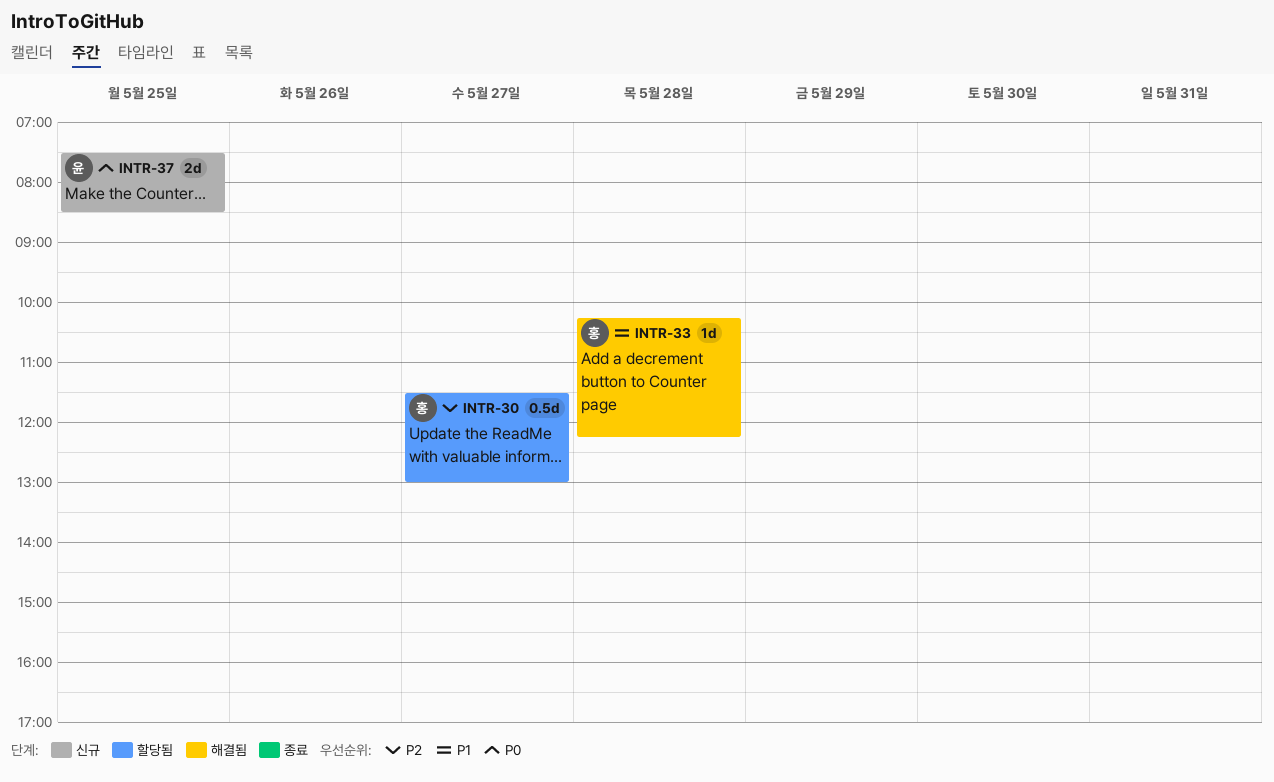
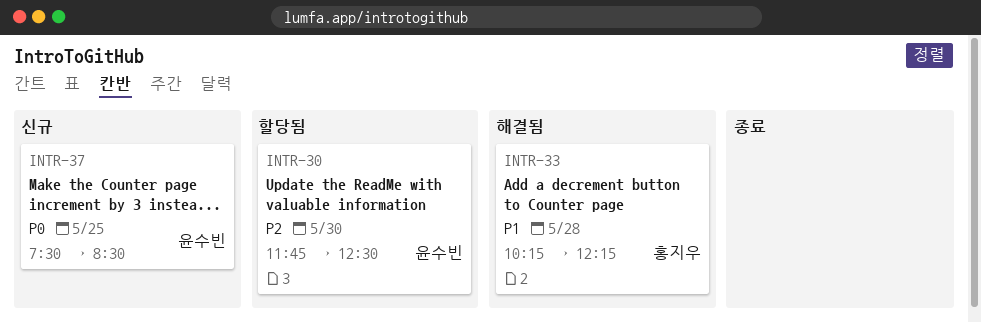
INTR-30, owner: 홍지우 -> 윤수빈
INTR-30, day: May 27 -> May 30
INTR-30, begins: 11:30 -> 11:45
INTR-30, ends: 13:00 -> 12:30

